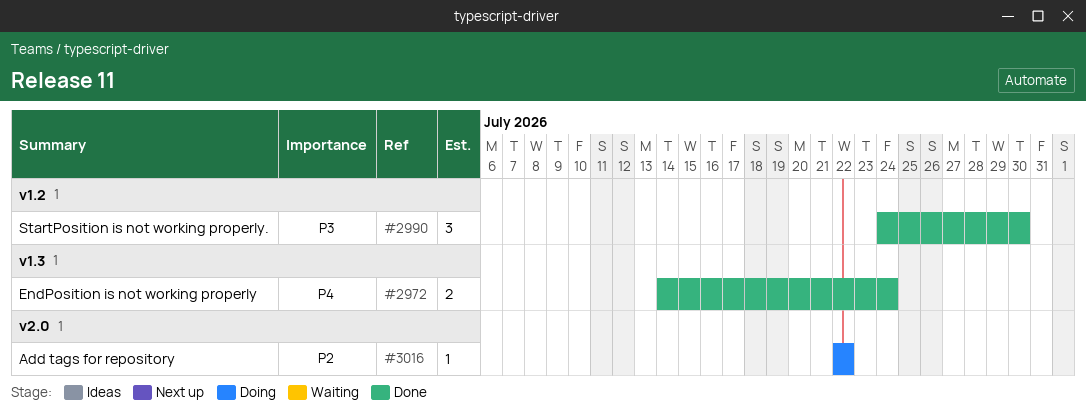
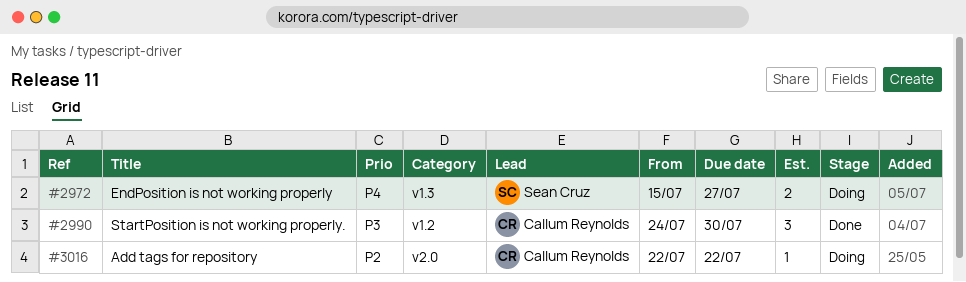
#2972, status: Done -> Doing
#2972, start: Jul 14 -> Jul 15
#2972, due: Jul 24 -> Jul 27

